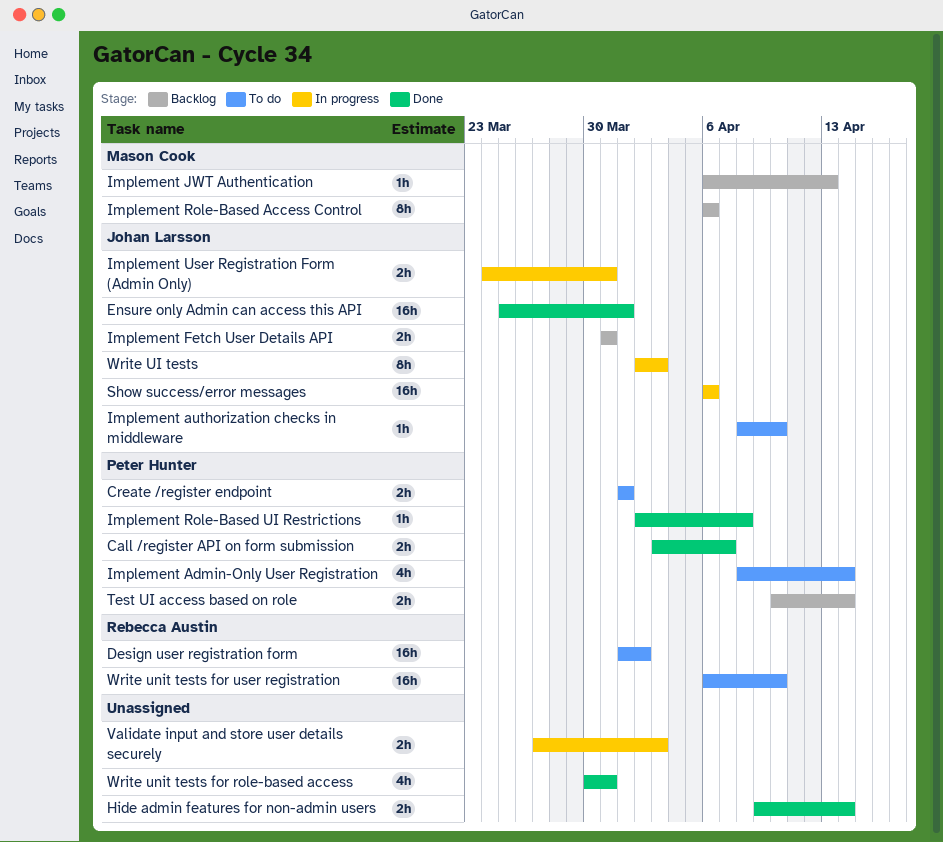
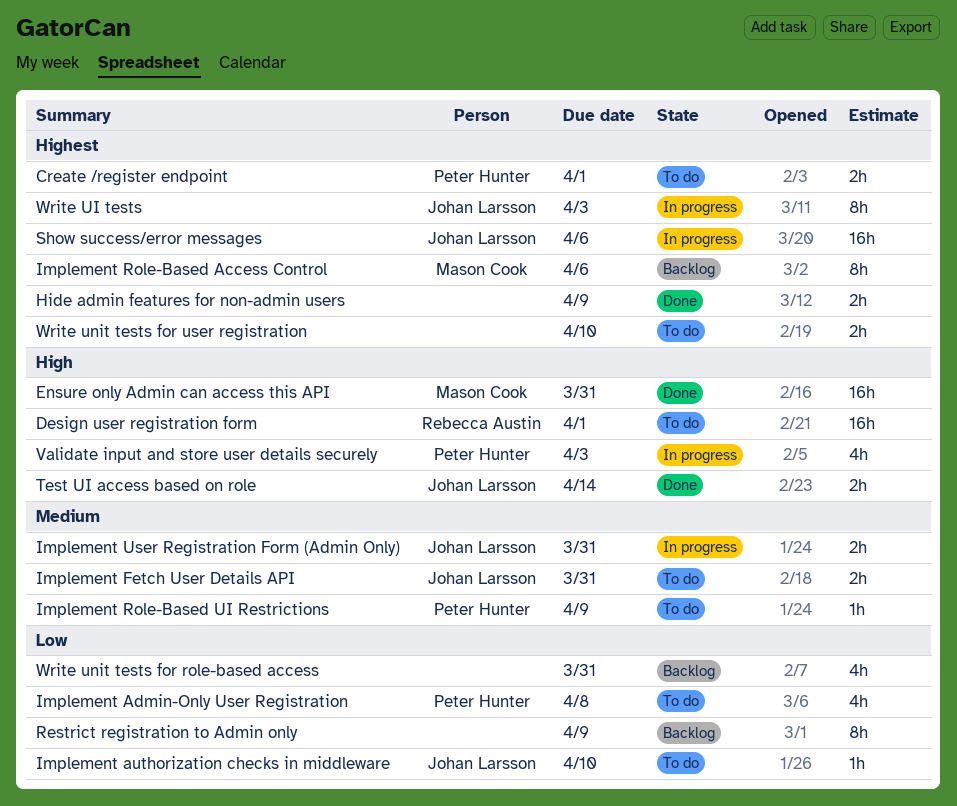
Call /register API on form submission: present -> none
Design user registration form, due: Apr 2 -> Apr 1
Ensure only Admin can access this API, owner: Johan Larsson -> Mason Cook
Ensure only Admin can access this API, due: Apr 1 -> Mar 31
Hide admin features for non-admin users, due: Apr 14 -> Apr 9
Implement Admin-Only User Registration, due: Apr 14 -> Apr 8
Implement Fetch User Details API, status: Backlog -> To do
Implement JWT Authentication: present -> none
Implement Role-Based UI Restrictions, status: Done -> To do
Implement Role-Based UI Restrictions, due: Apr 8 -> Apr 9
Restrict registration to Admin only: none -> present
Test UI access based on role, status: Backlog -> Done
Test UI access based on role, owner: Peter Hunter -> Johan Larsson
Validate input and store user details securely, owner: none -> Peter Hunter
Validate input and store user details securely, estimate: 2h -> 4h
Write unit tests for role-based access, status: Done -> Backlog
Write unit tests for user registration, owner: Rebecca Austin -> none
Write unit tests for user registration, estimate: 16h -> 2h

